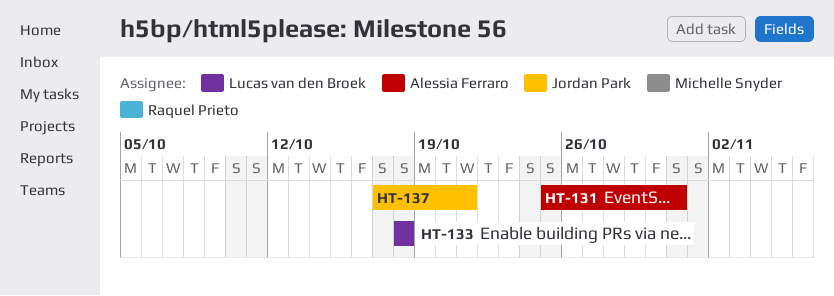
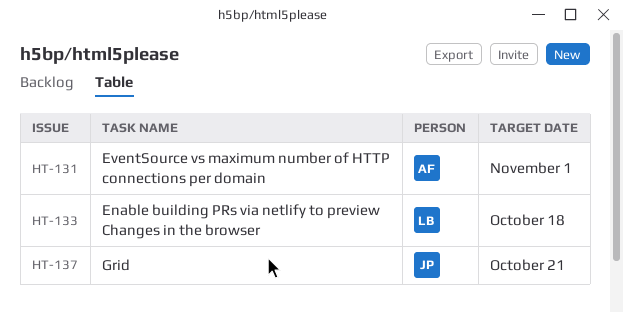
HT-131, due: Oct 31 -> Nov 1

